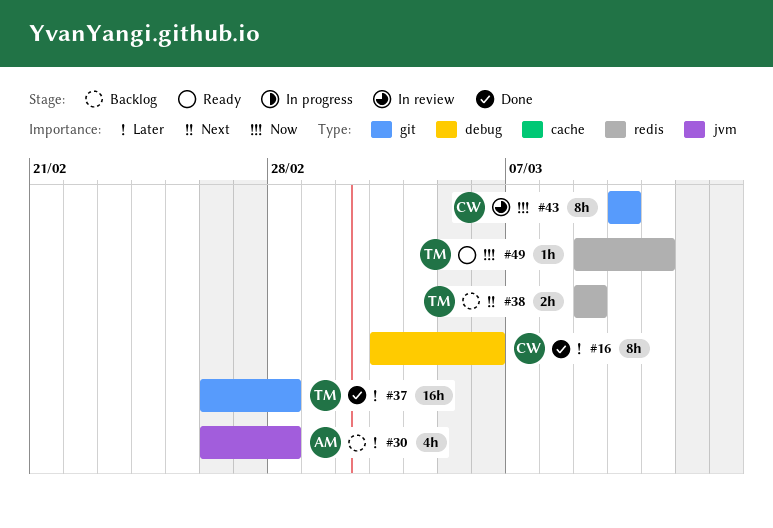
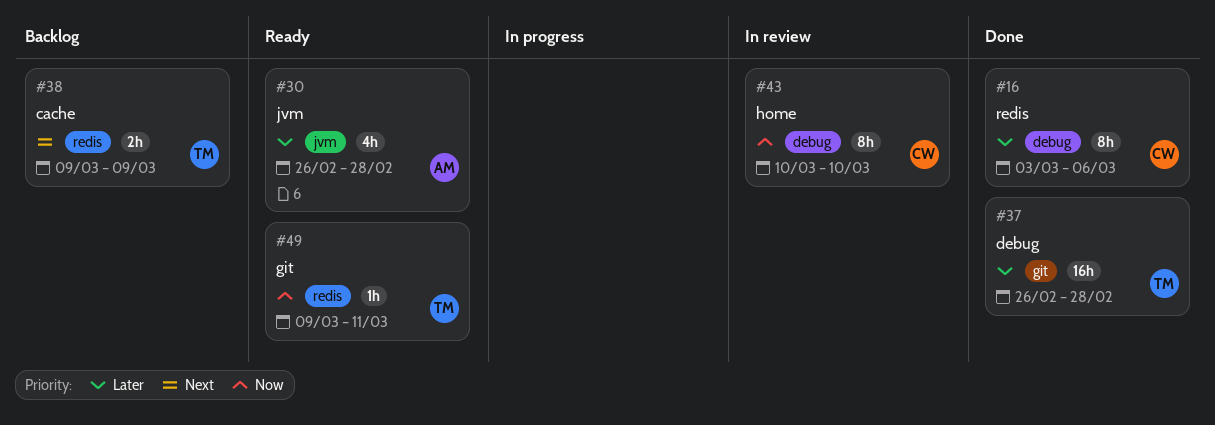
#30, status: Backlog -> Ready
#43, label: git -> debug

